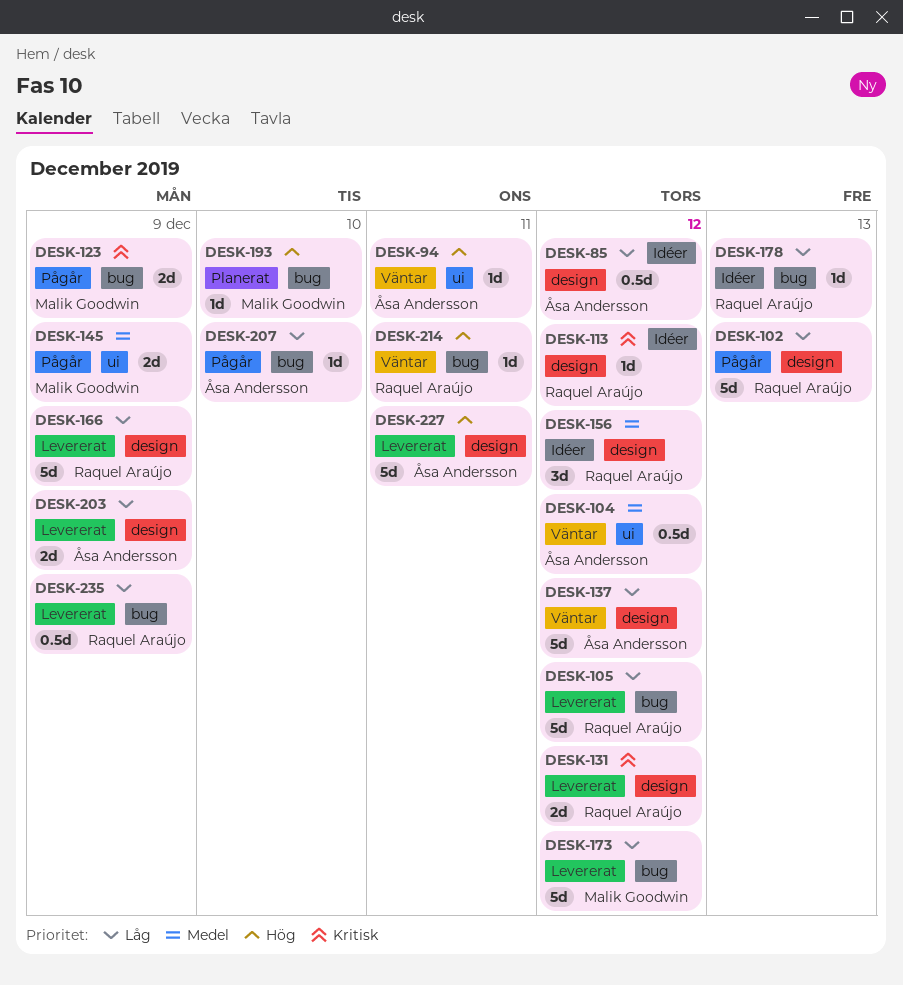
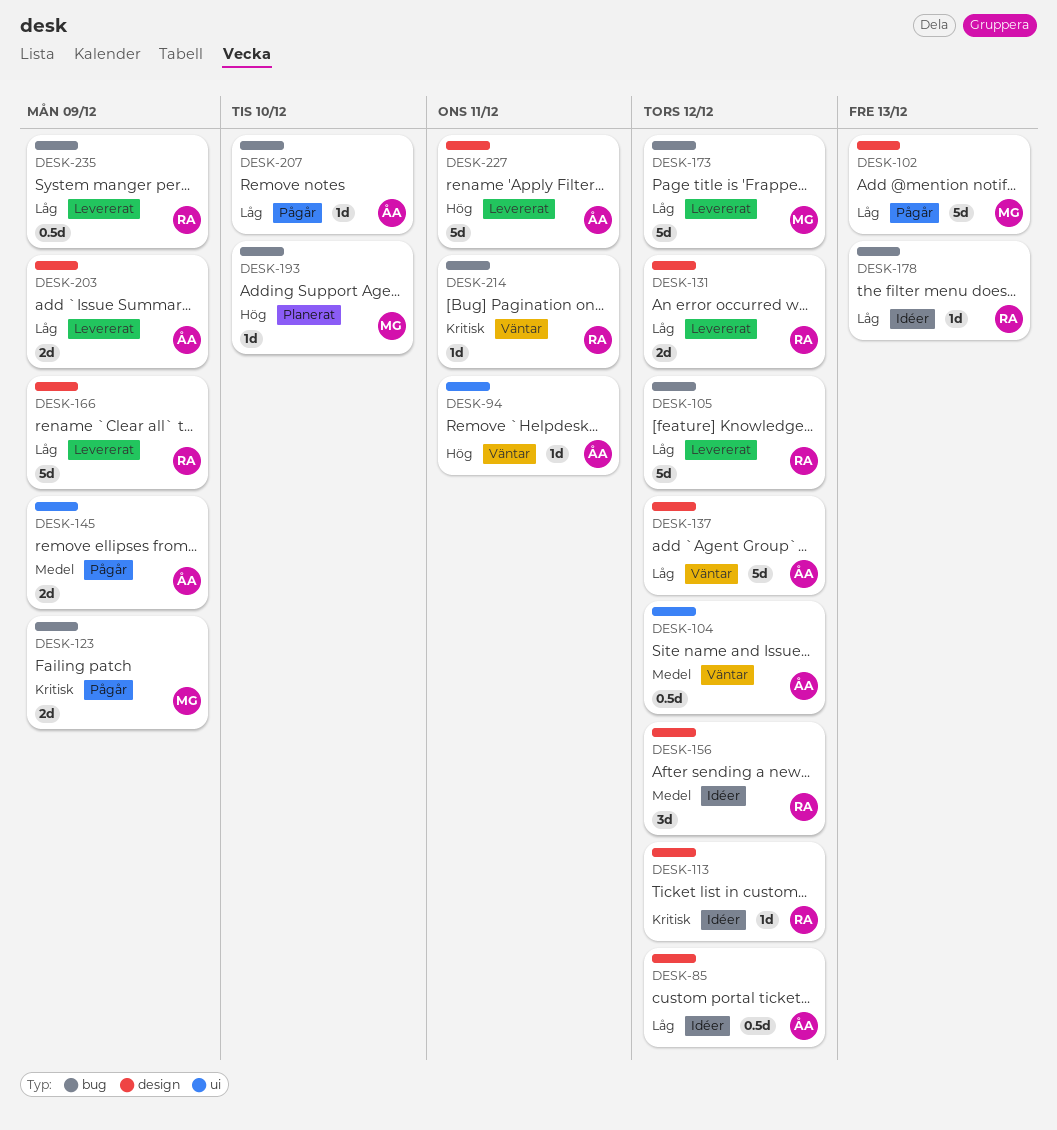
DESK-102, owner: Raquel Araújo -> Malik Goodwin
DESK-131, priority: Kritisk -> Låg
DESK-145, owner: Malik Goodwin -> Åsa Andersson
DESK-214, priority: Hög -> Kritisk

